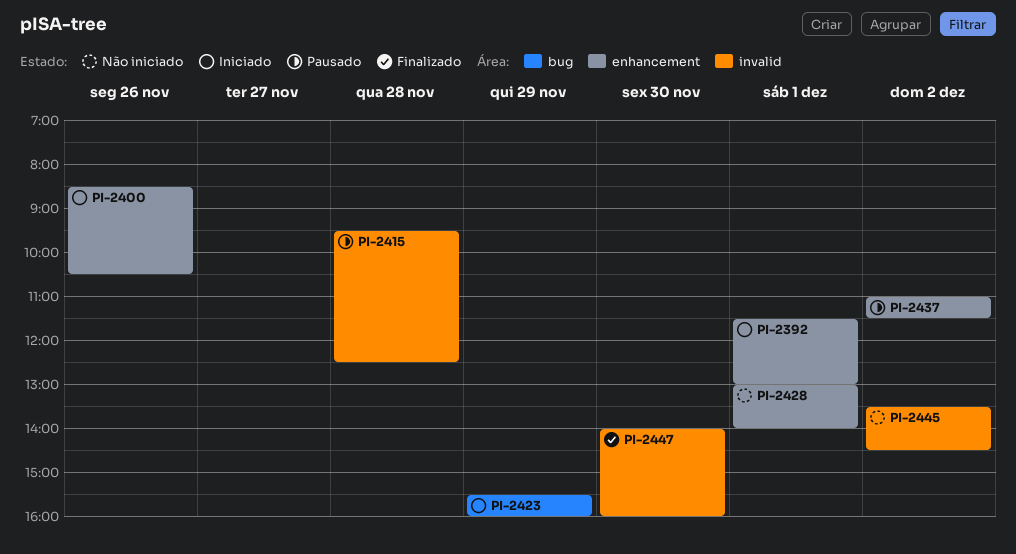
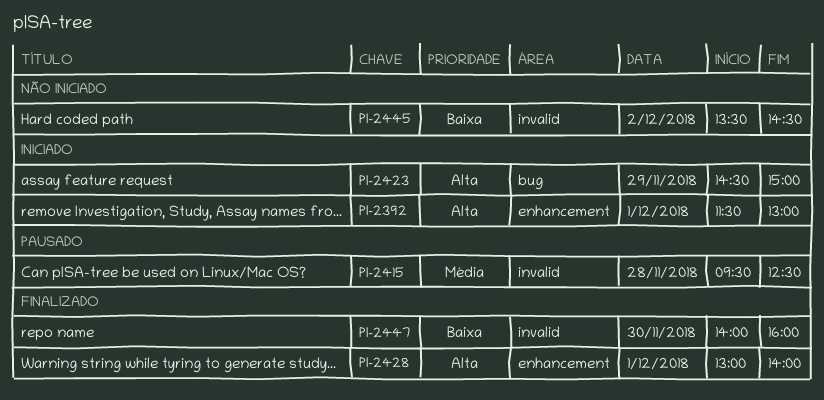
PI-2400: present -> none
PI-2423, begins: 15:30 -> 14:30
PI-2423, ends: 16:00 -> 15:00
PI-2428, status: Não iniciado -> Finalizado
PI-2437: present -> none

